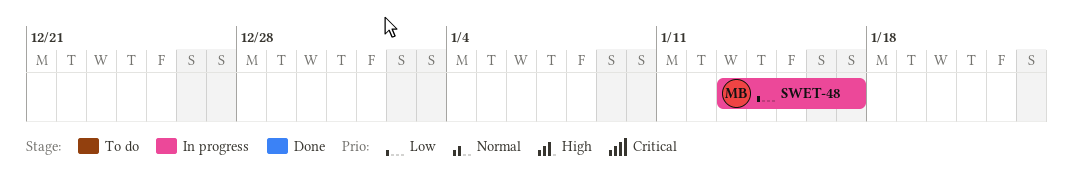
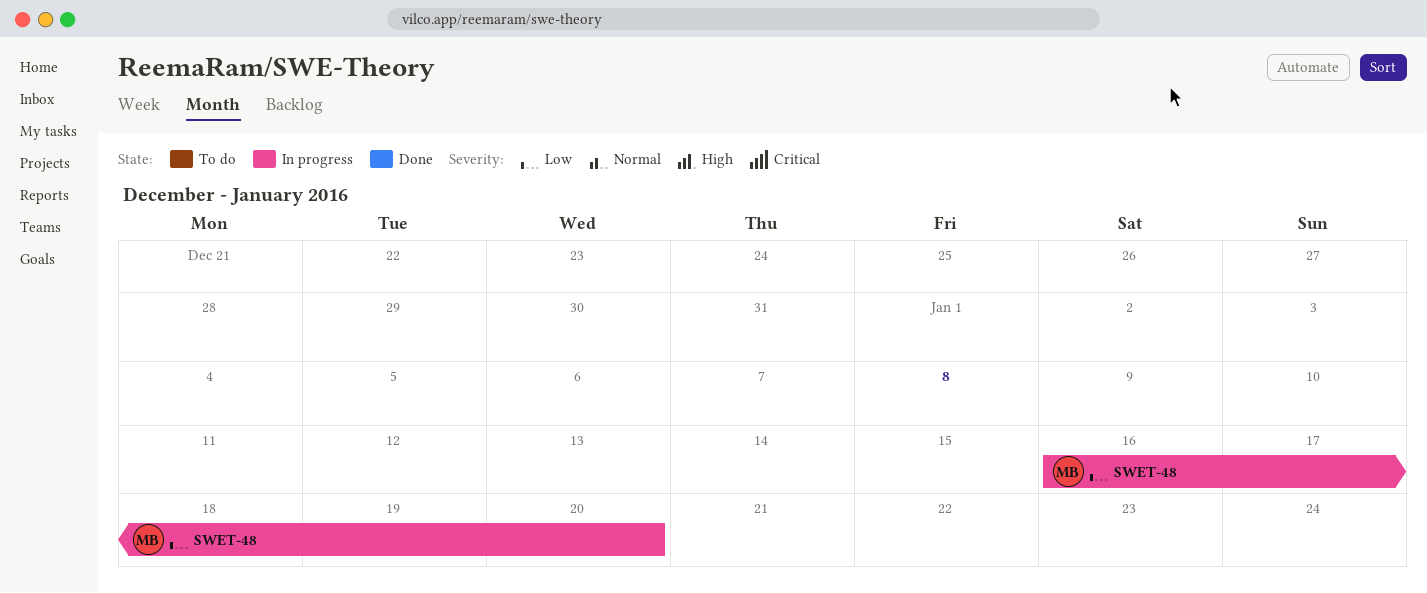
SWET-48, start: Jan 13 -> Jan 16
SWET-48, due: Jan 17 -> Jan 20

